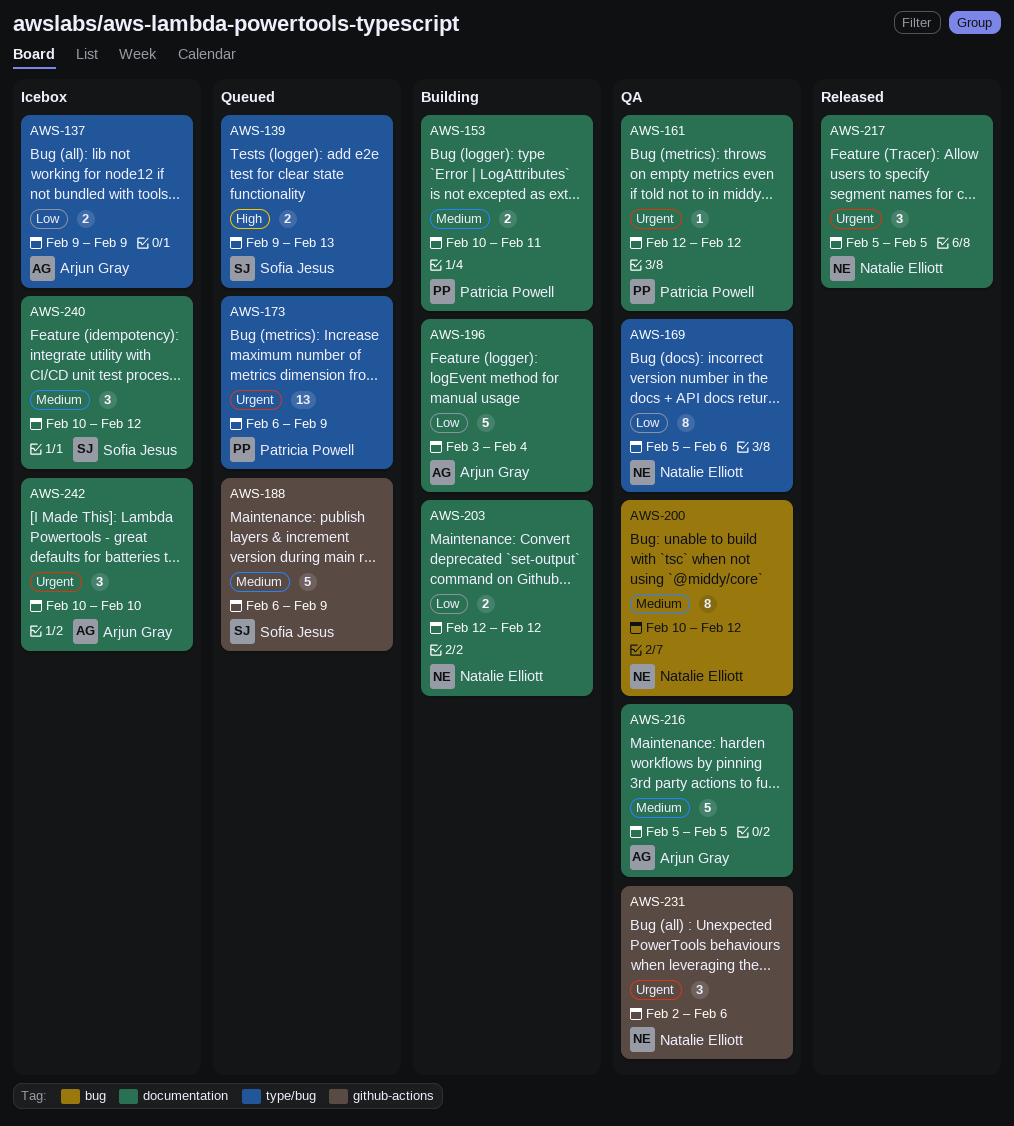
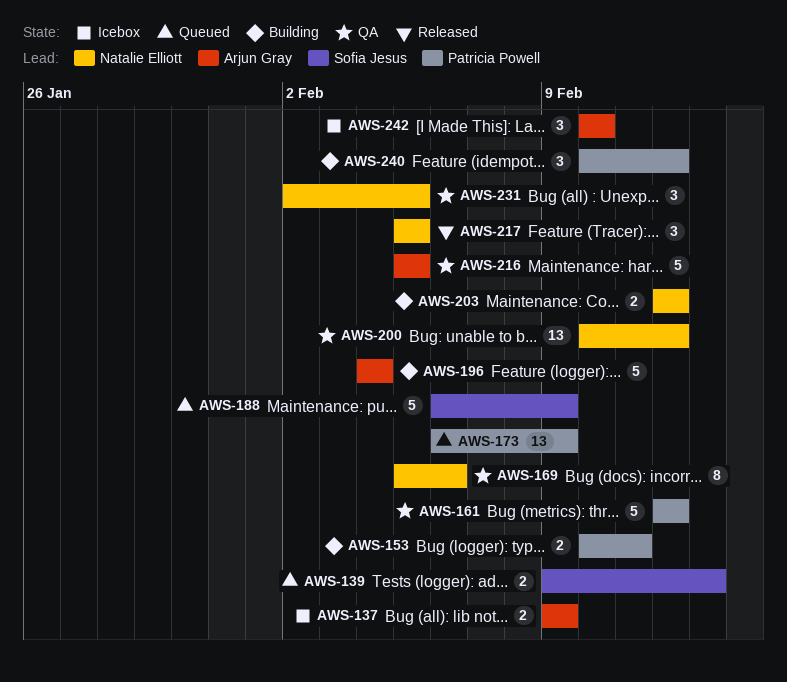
AWS-161, estimate: 1 -> 5
AWS-196, start: Feb 3 -> Feb 4
AWS-200, estimate: 8 -> 13
AWS-231, due: Feb 6 -> Feb 5
AWS-240, status: Icebox -> Building
AWS-240, owner: Sofia Jesus -> Patricia Powell

